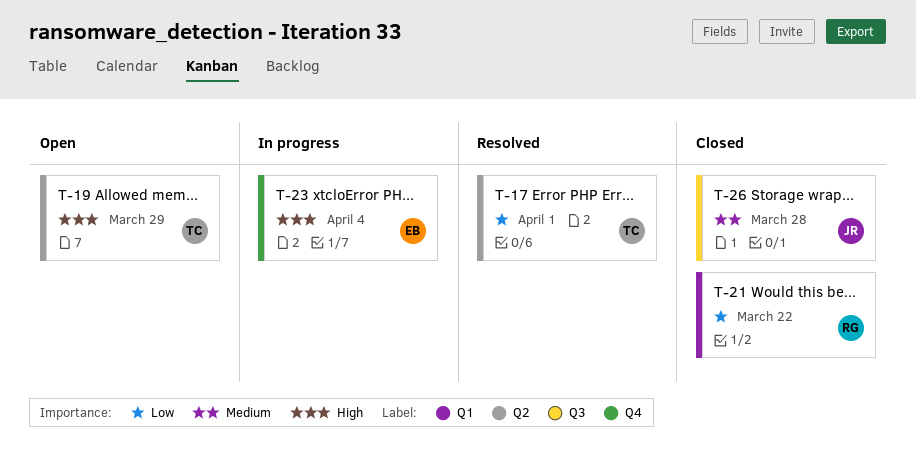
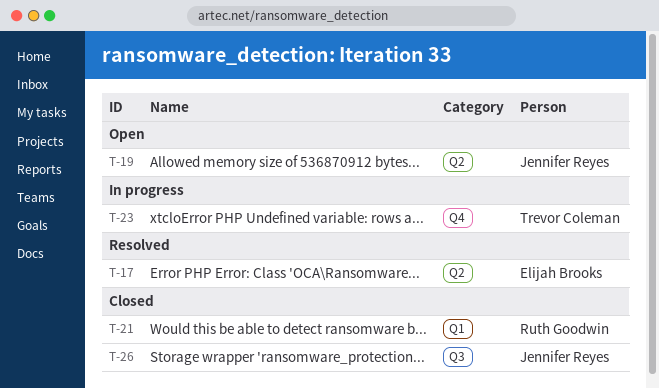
T-17, owner: Trevor Coleman -> Elijah Brooks
T-19, owner: Trevor Coleman -> Jennifer Reyes
T-23, owner: Elijah Brooks -> Trevor Coleman

